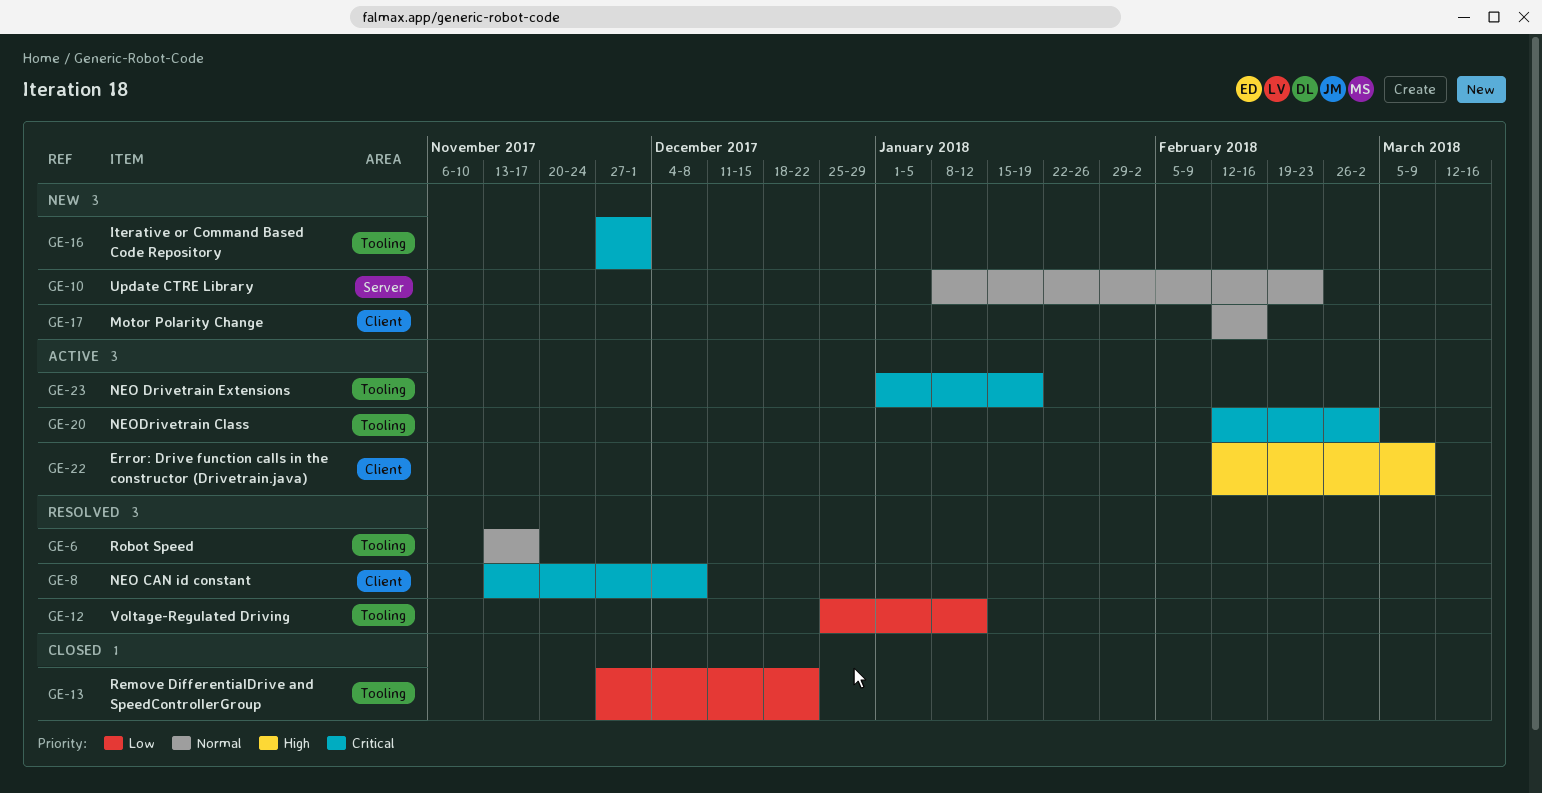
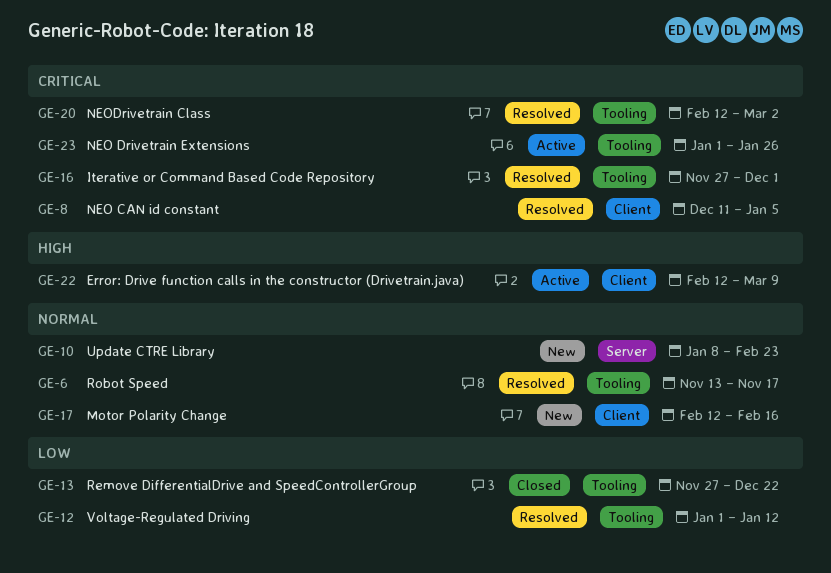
GE-8, start: Nov 13 -> Dec 11
GE-8, due: Dec 8 -> Jan 5
GE-12, start: Dec 25 -> Jan 1
GE-16, status: New -> Resolved
GE-20, status: Active -> Resolved
GE-23, due: Jan 19 -> Jan 26

